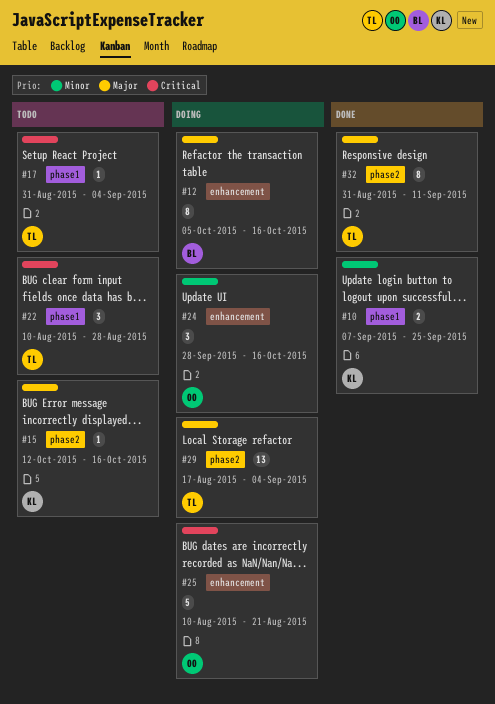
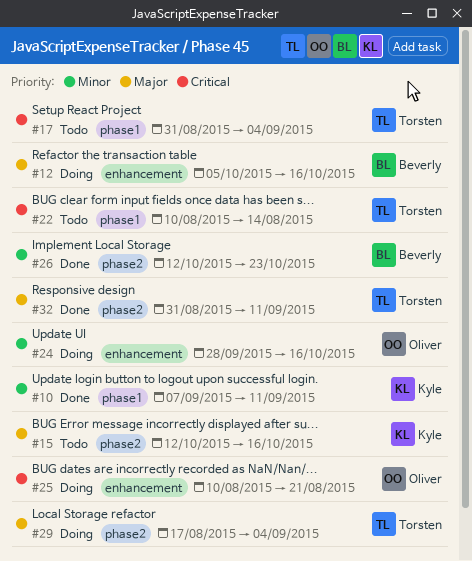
#10, due: Sep 25 -> Sep 11
#22, due: Aug 28 -> Aug 14
#26: none -> present

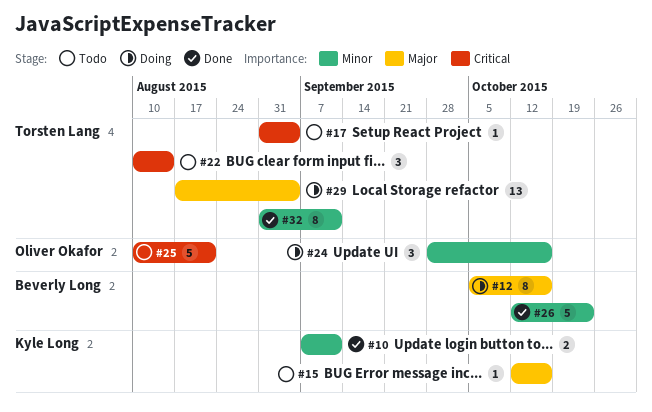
#25, status: Doing -> Todo
#32, priority: Major -> Minor

